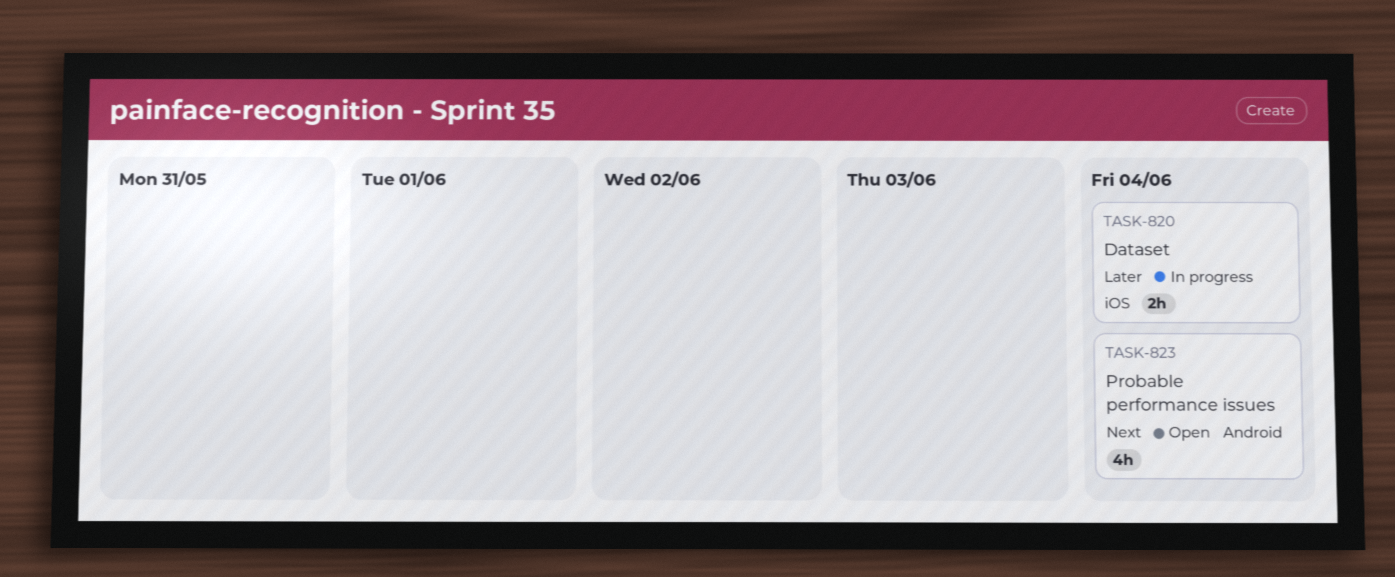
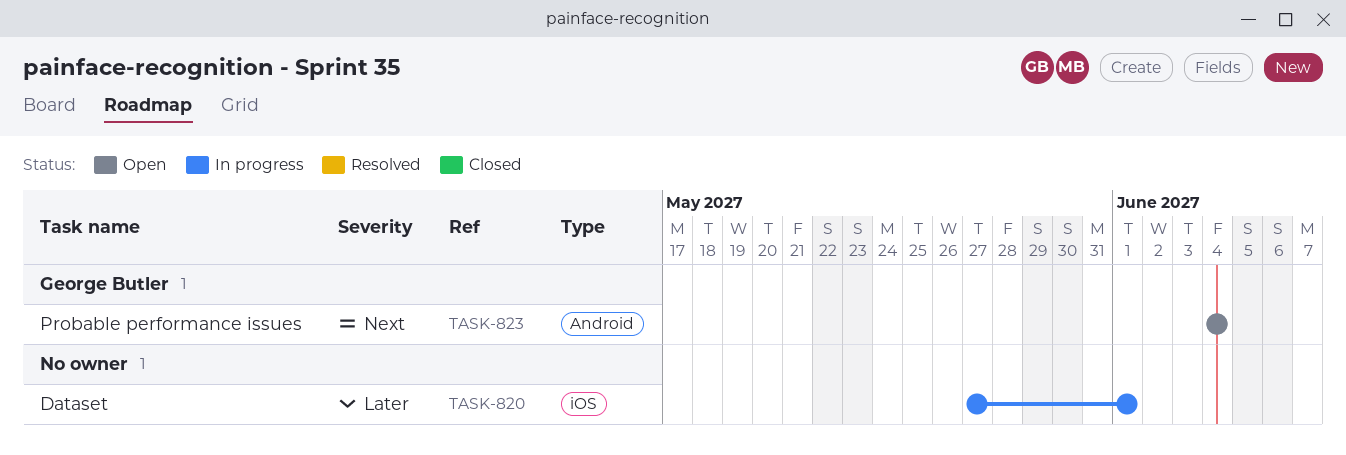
TASK-820, due: Jun 4 -> Jun 1

